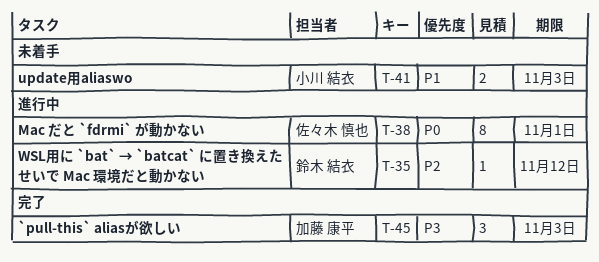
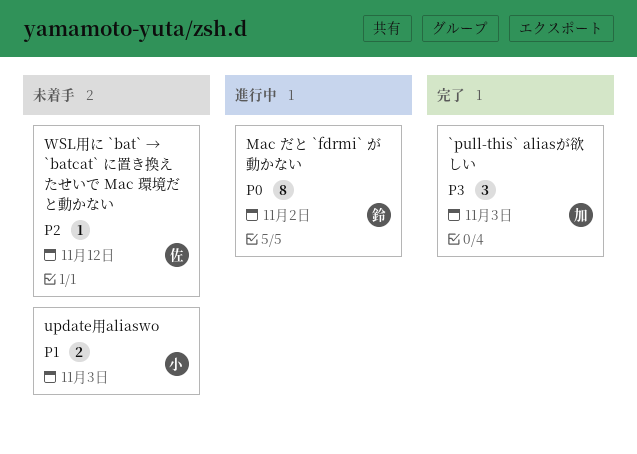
Mac だと `fdrmi` が動かない, owner: 佐々木 慎也 -> 鈴木 結衣
Mac だと `fdrmi` が動かない, due: Nov 1 -> Nov 2
WSL用に `bat` → `batcat` に置き換えたせいで Mac 環境だと動かない, status: 進行中 -> 未着手
WSL用に `bat` → `batcat` に置き換えたせいで Mac 環境だと動かない, owner: 鈴木 結衣 -> 佐々木 慎也

